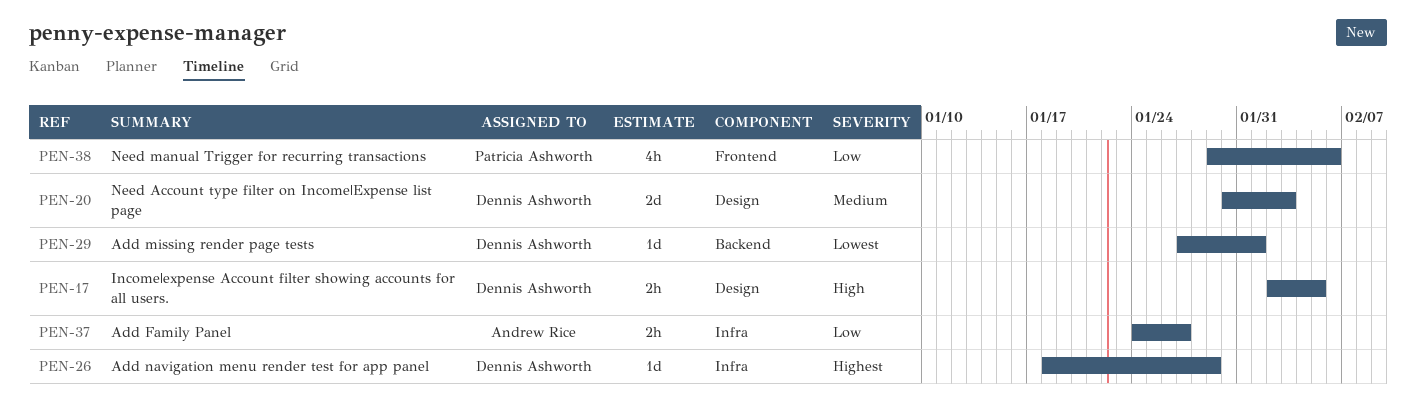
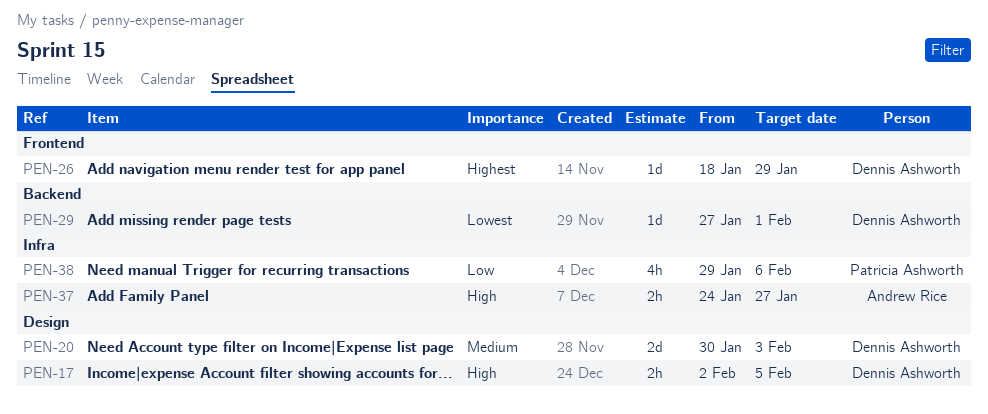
PEN-26, label: Infra -> Frontend
PEN-37, priority: Low -> High
PEN-38, label: Frontend -> Infra

